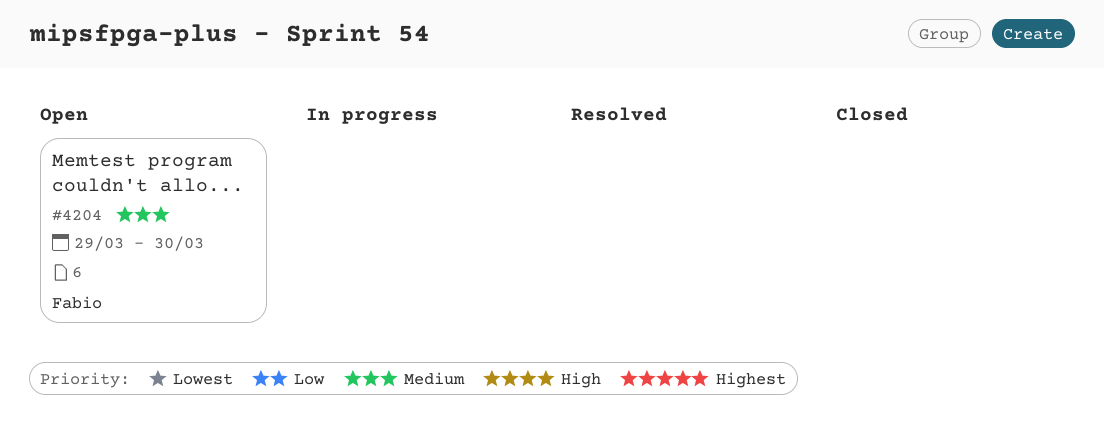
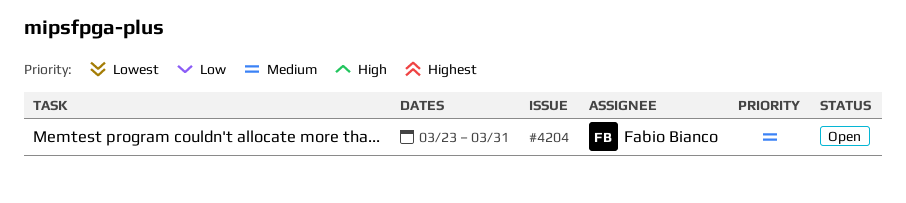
#4204, start: Mar 29 -> Mar 23
#4204, due: Mar 30 -> Mar 31

